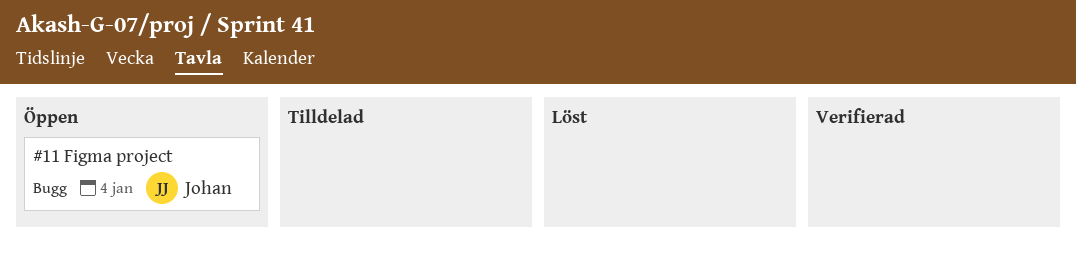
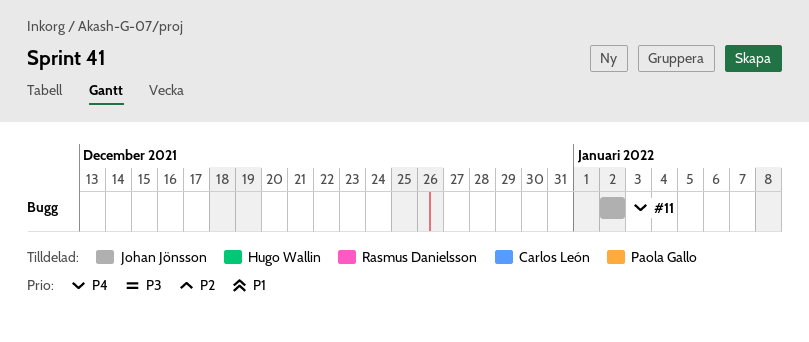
#11, due: Jan 4 -> Jan 2

